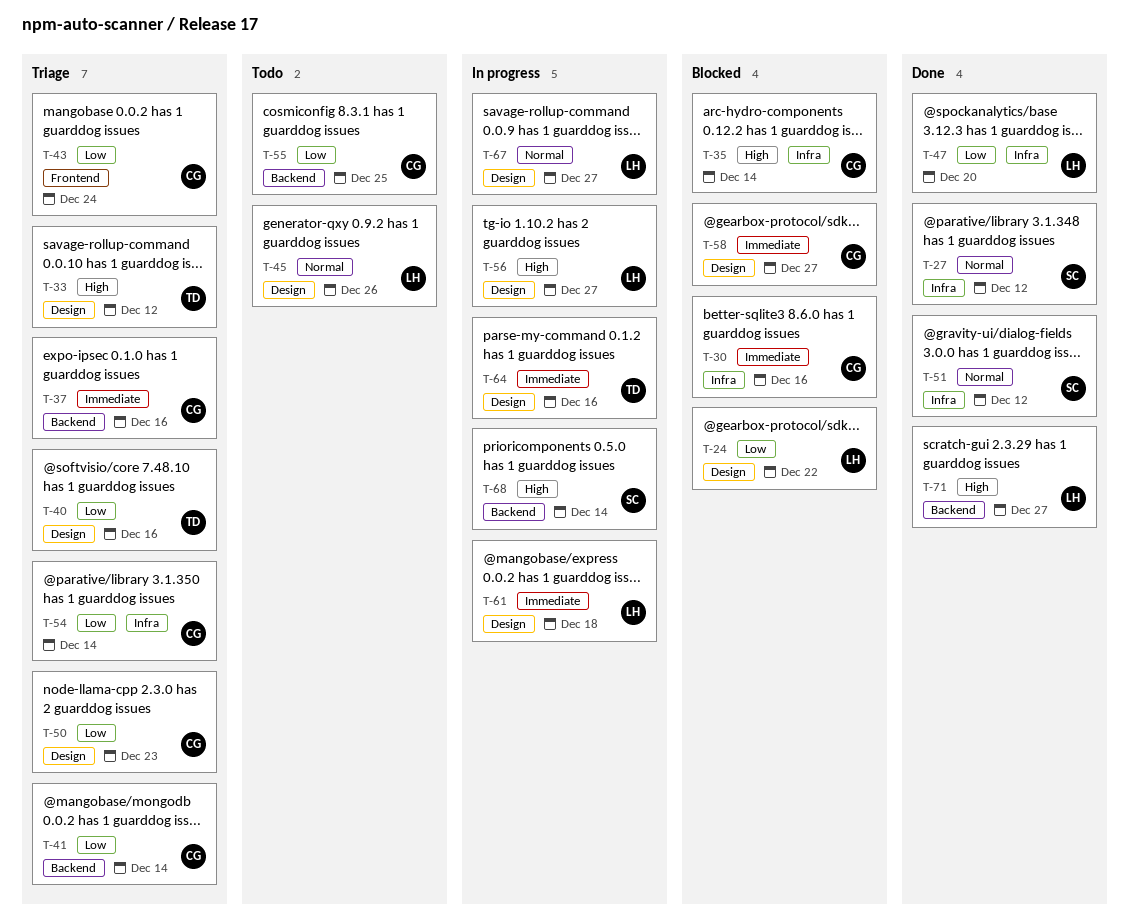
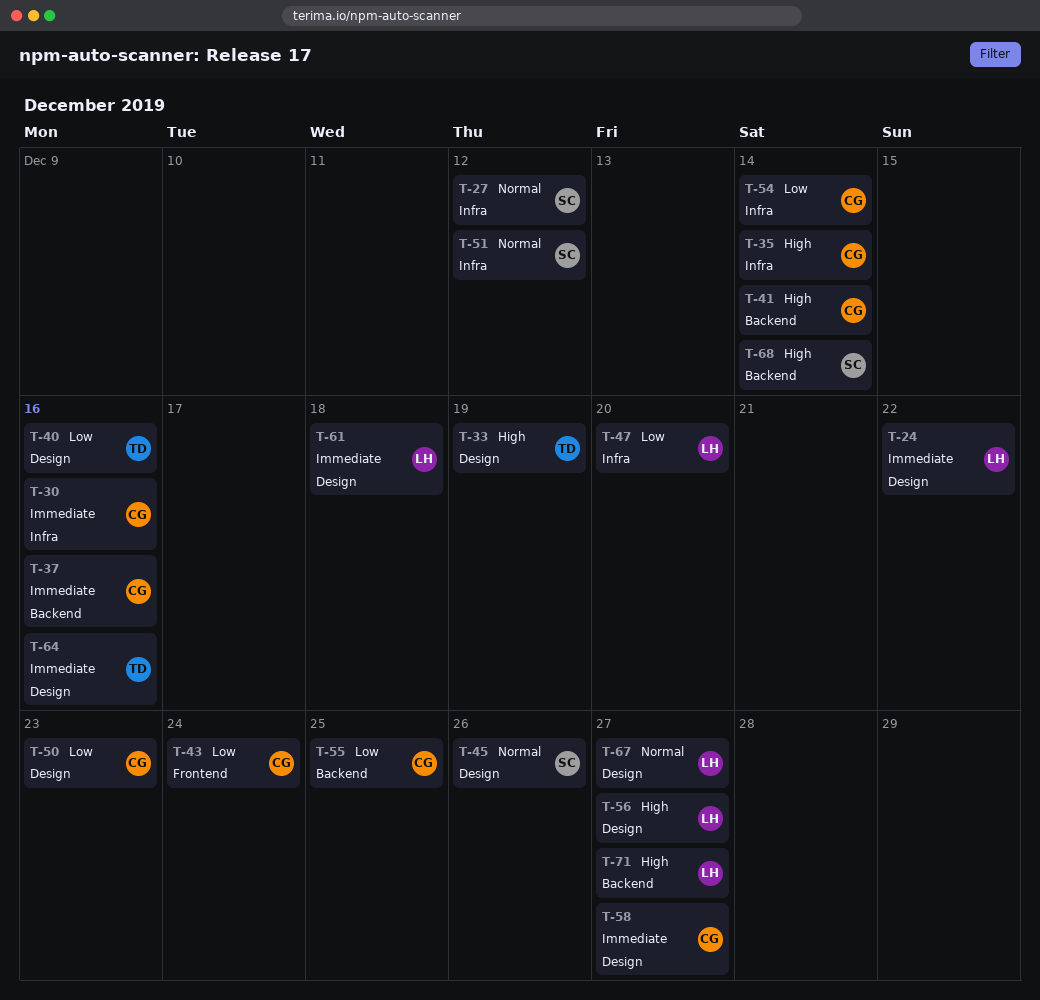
T-24, priority: Low -> Immediate
T-33, due: Dec 12 -> Dec 19
T-41, priority: Low -> High
T-45, owner: LH -> SC

